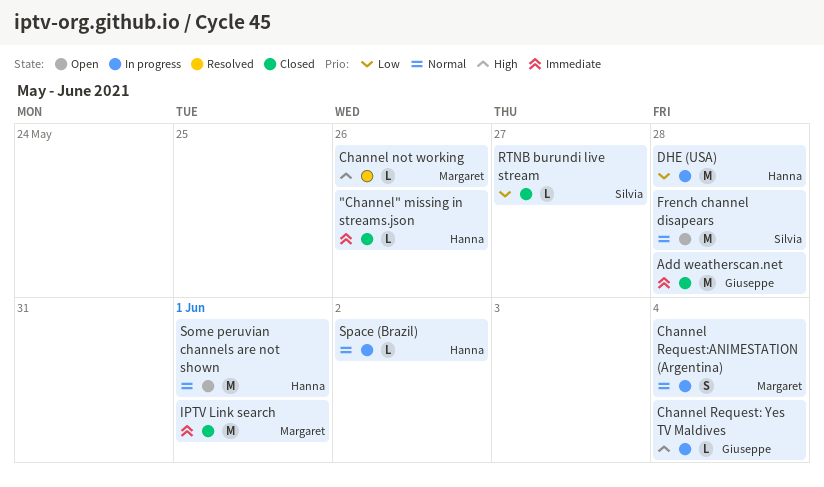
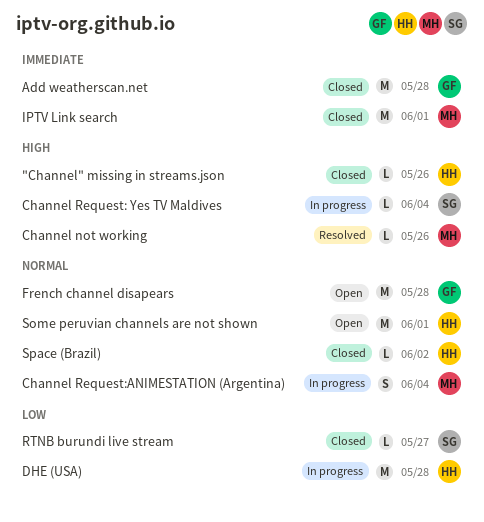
"Channel" missing in streams.json, priority: Immediate -> High
Channel Request: Yes TV Maldives, owner: Giuseppe -> Silvia
French channel disapears, owner: Silvia -> Giuseppe
Space (Brazil), status: In progress -> Closed

